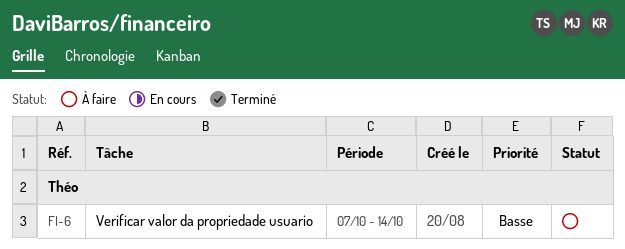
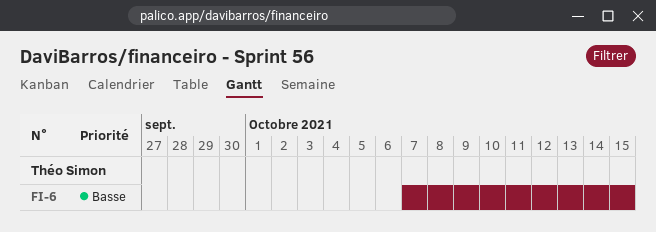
FI-6, due: Oct 14 -> Oct 15

